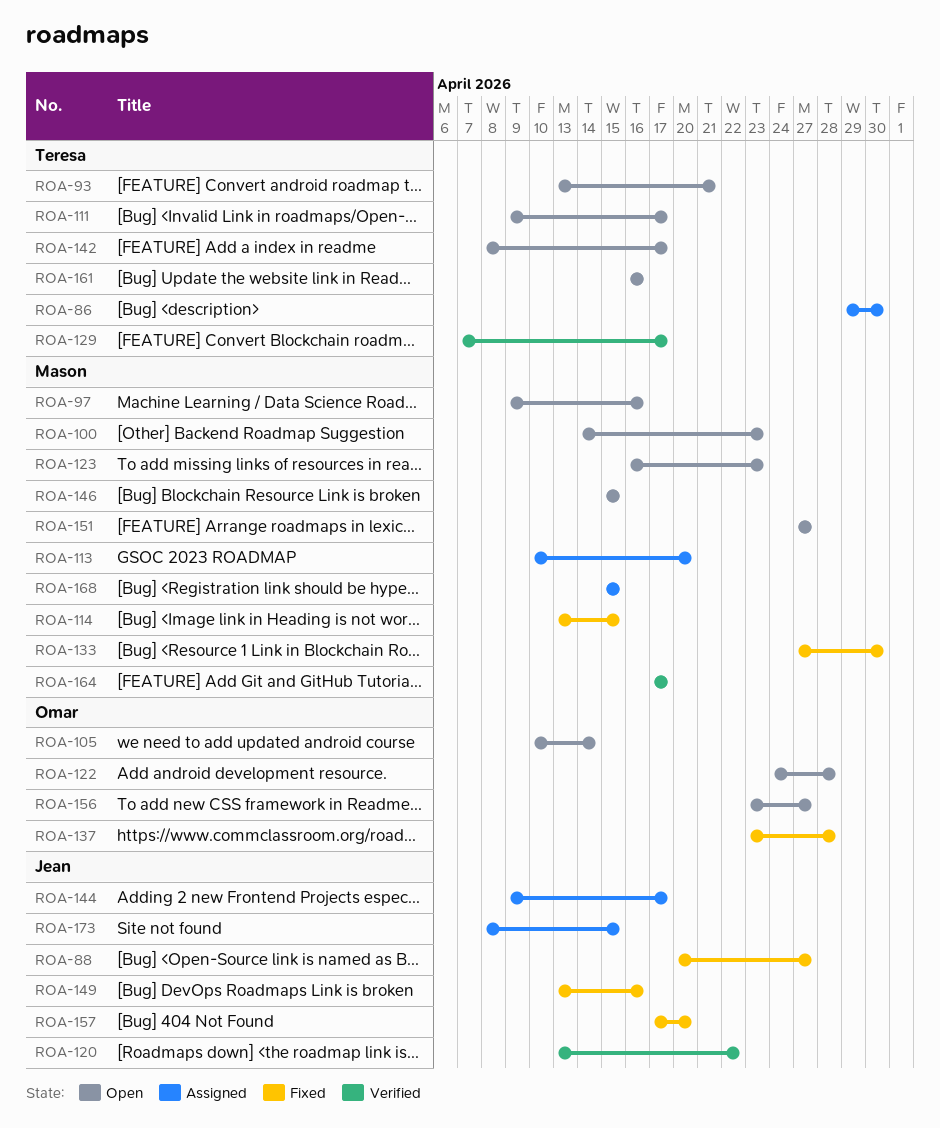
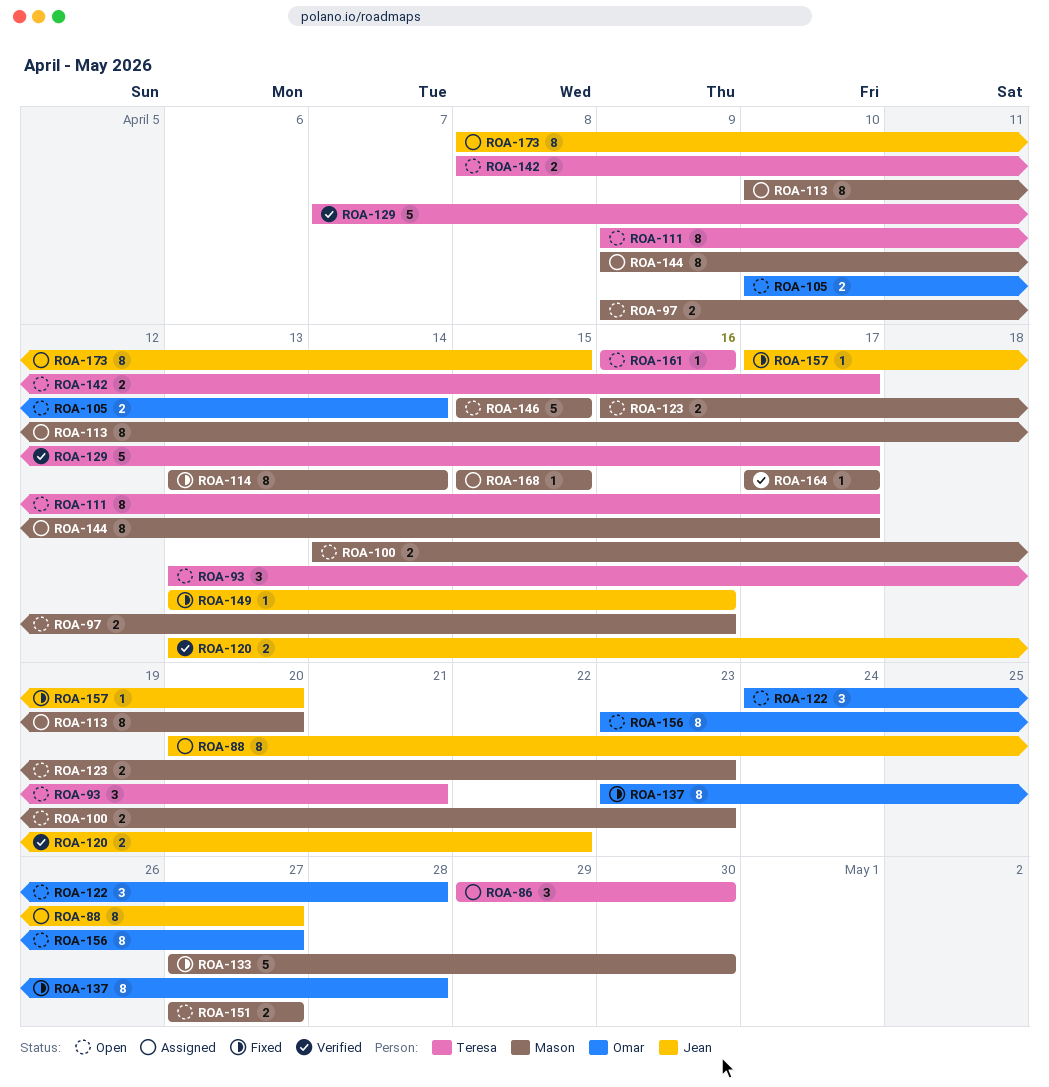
ROA-88, status: Fixed -> Assigned
ROA-114, due: Apr 15 -> Apr 14
ROA-144, owner: Jean -> Mason

